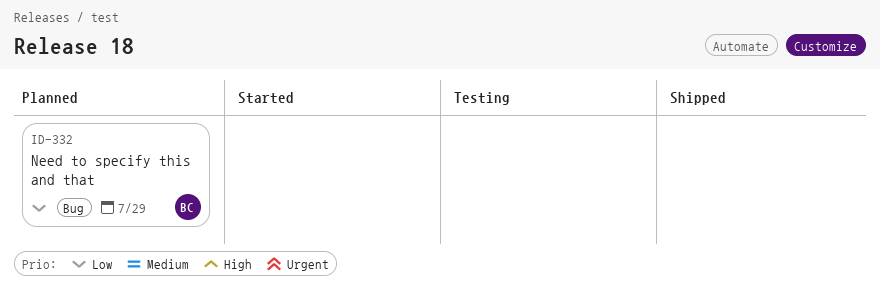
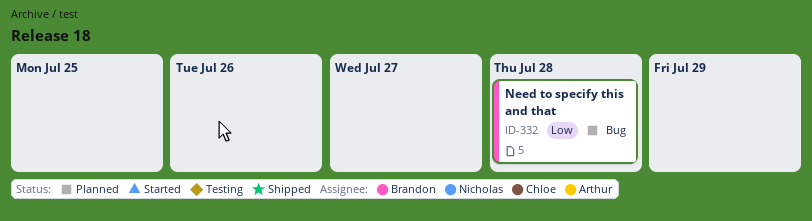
ID-332, due: Jul 29 -> Jul 28

